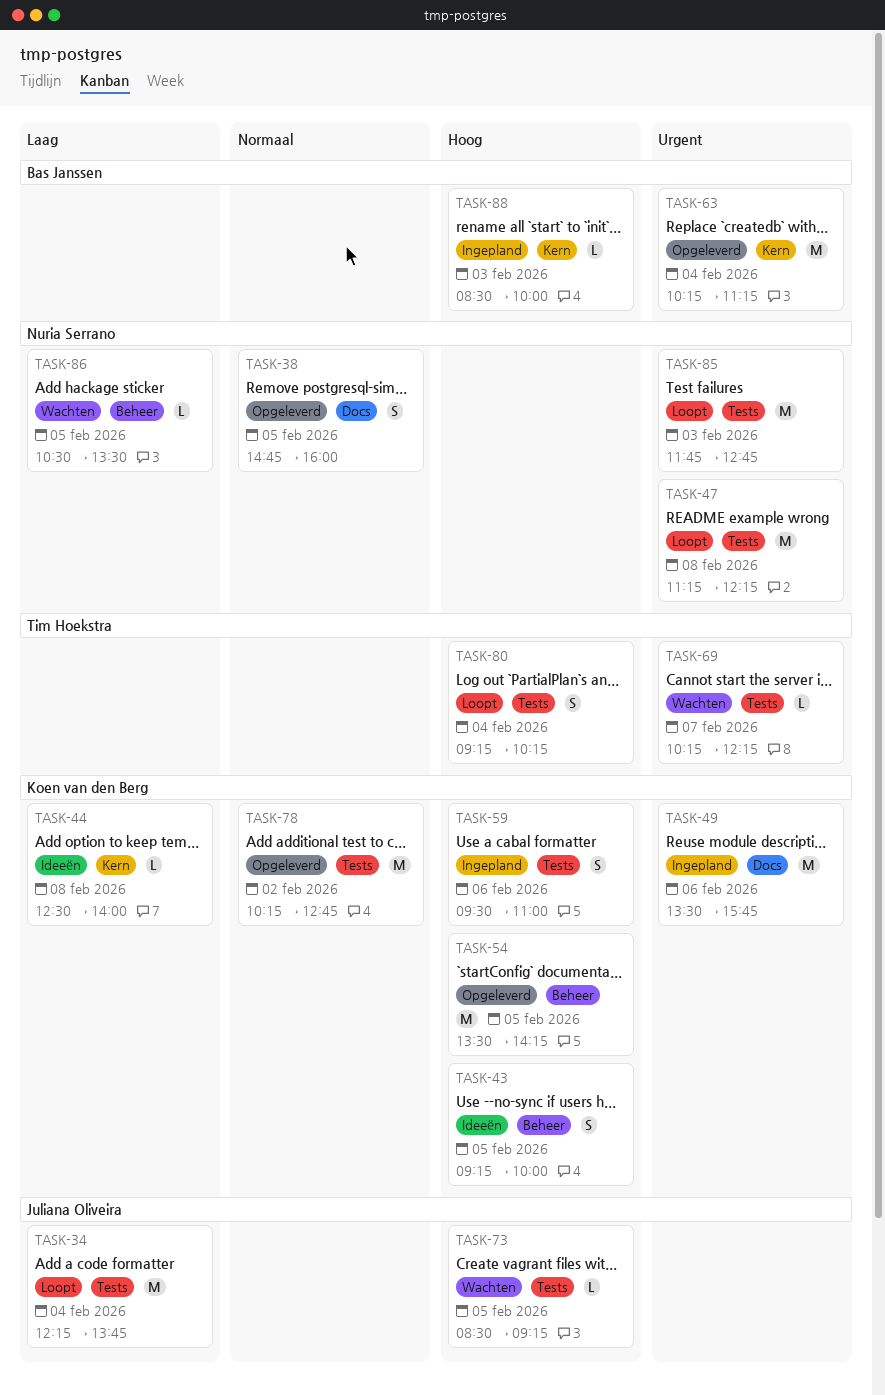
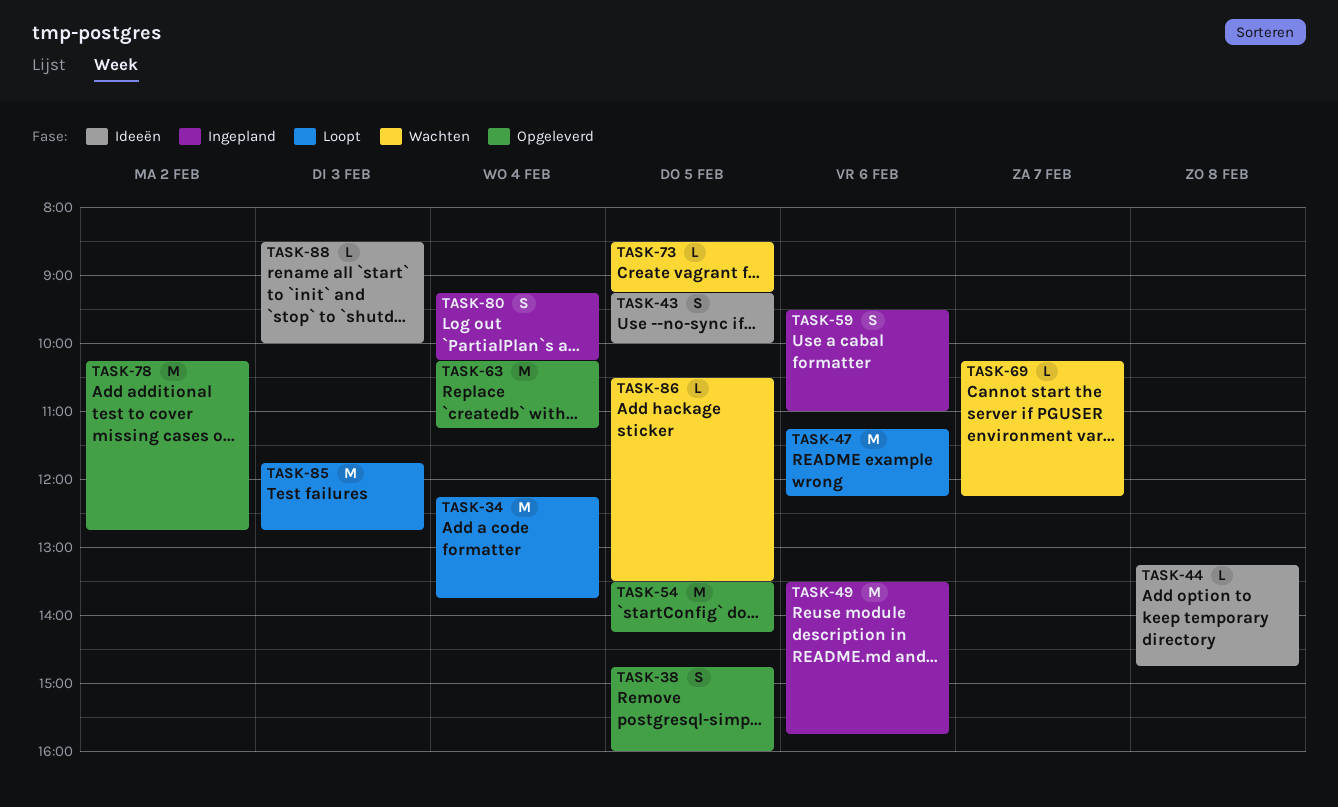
TASK-44, begins: 12:30 -> 13:15
TASK-44, ends: 14:00 -> 14:45
TASK-47, day: Feb 8 -> Feb 6
TASK-80, status: Loopt -> Ingepland
TASK-88, status: Ingepland -> Ideeën

